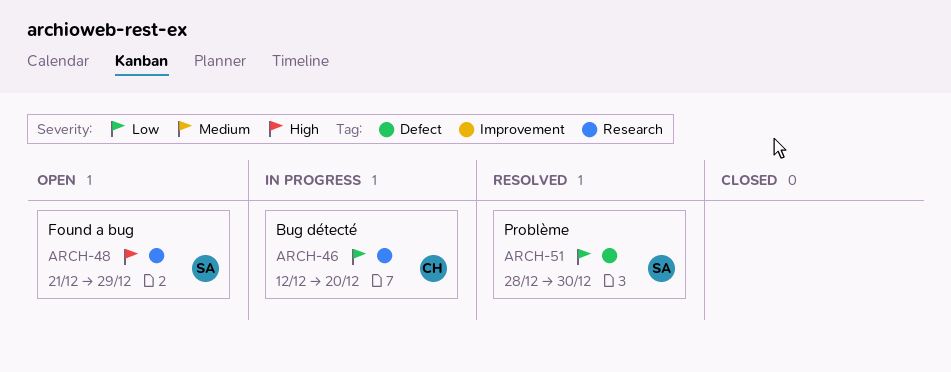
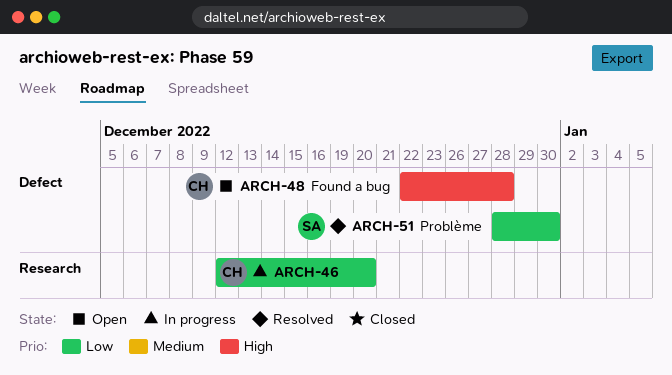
ARCH-48, owner: SA -> CH
ARCH-48, label: Research -> Defect
ARCH-48, start: Dec 21 -> Dec 22
ARCH-48, due: Dec 29 -> Dec 28

